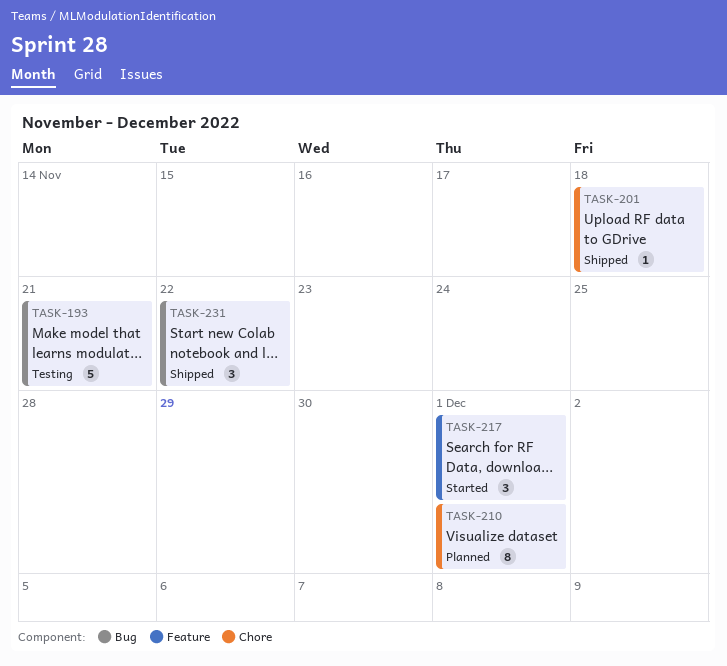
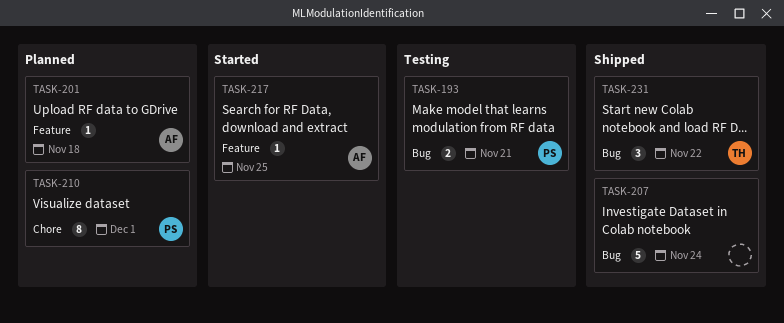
TASK-193, estimate: 5 -> 2
TASK-201, status: Shipped -> Planned
TASK-201, label: Chore -> Feature
TASK-207: none -> present
TASK-217, estimate: 3 -> 1
TASK-217, due: Dec 1 -> Nov 25

